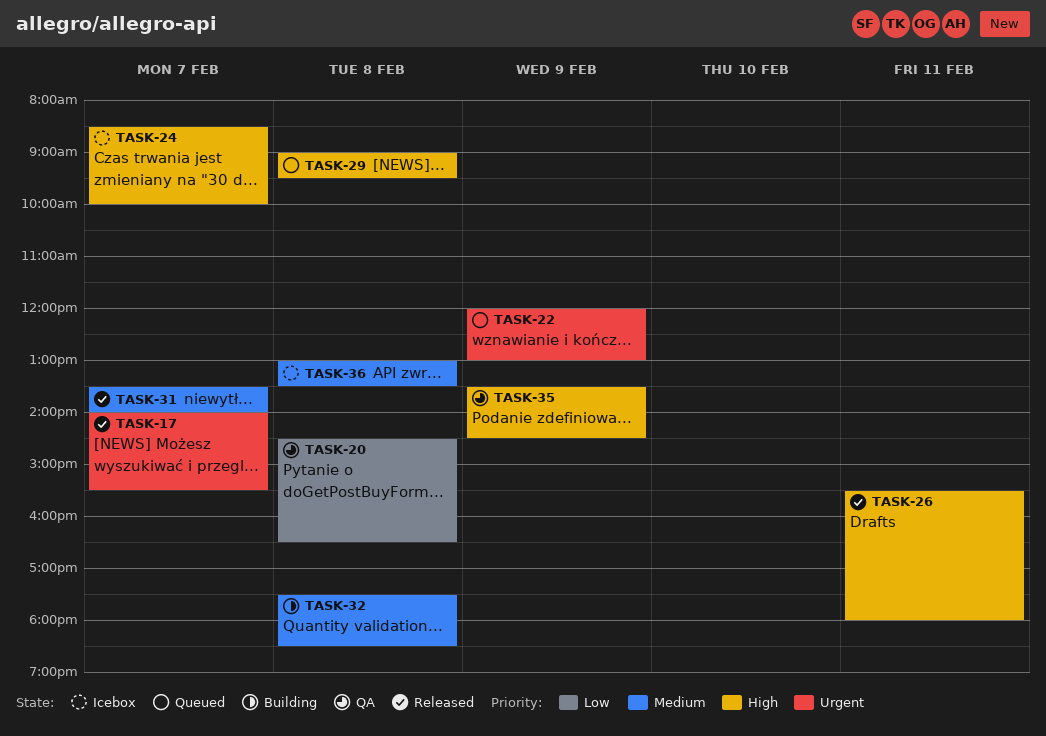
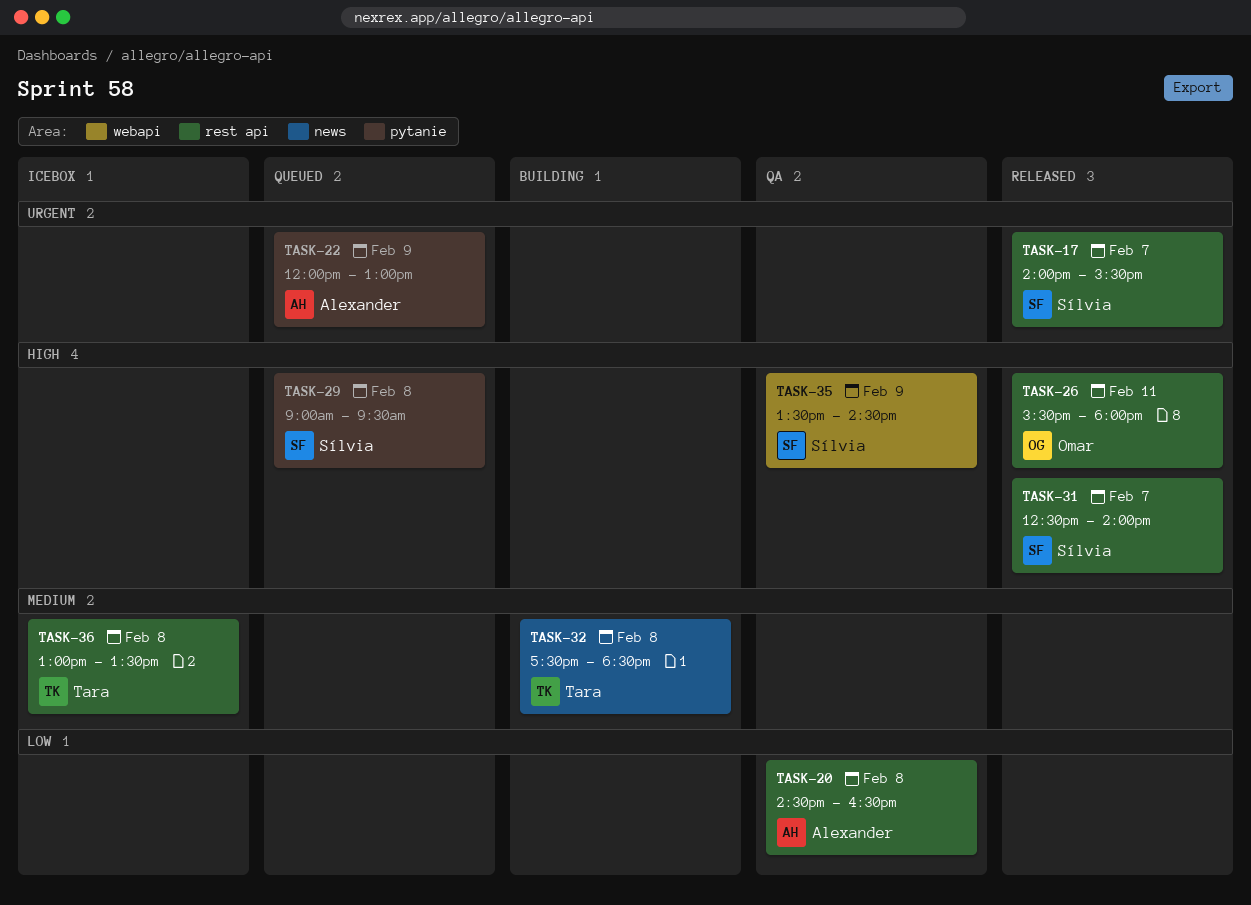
TASK-24: present -> none
TASK-31, priority: Medium -> High
TASK-31, begins: 13:30 -> 12:30

